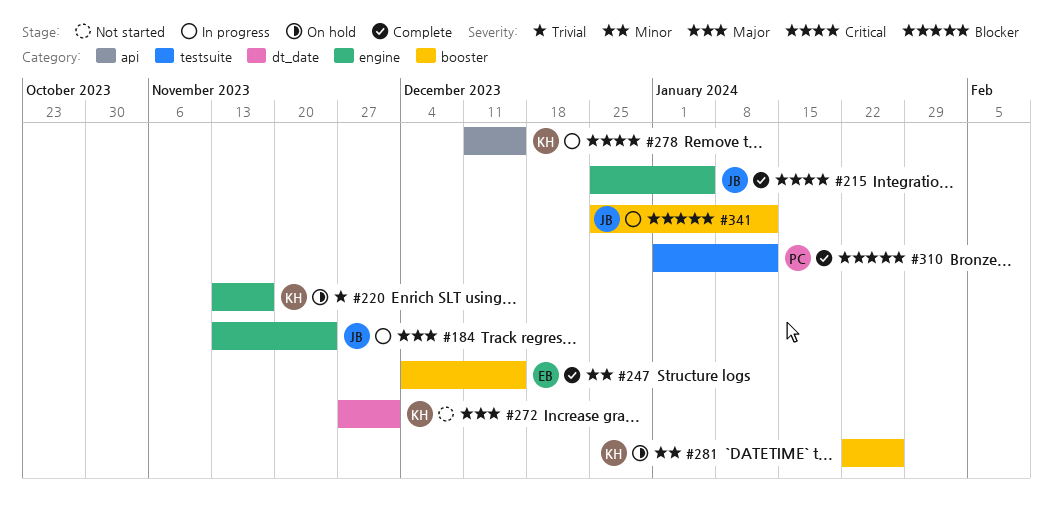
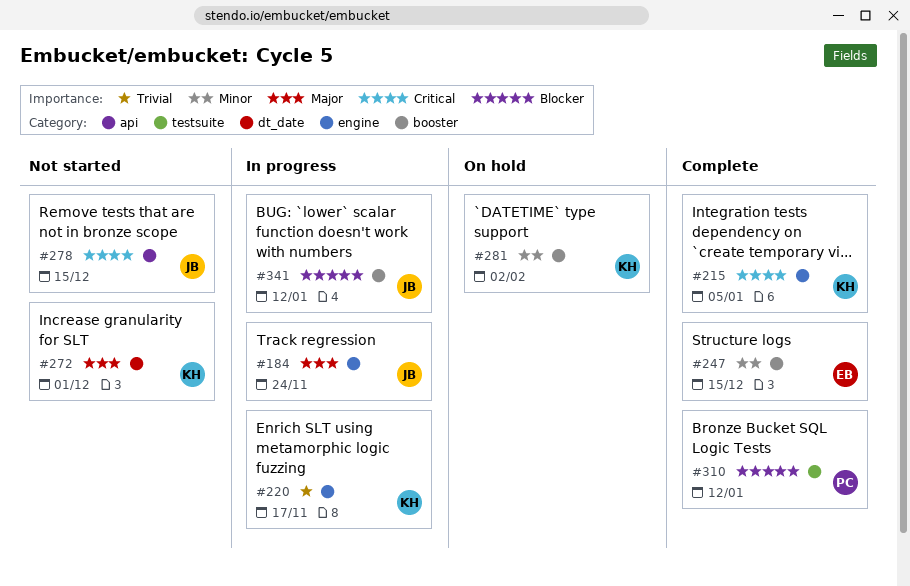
#215, owner: JB -> KH
#220, status: On hold -> In progress
#278, status: In progress -> Not started
#278, owner: KH -> JB
#281, due: Jan 26 -> Feb 2

